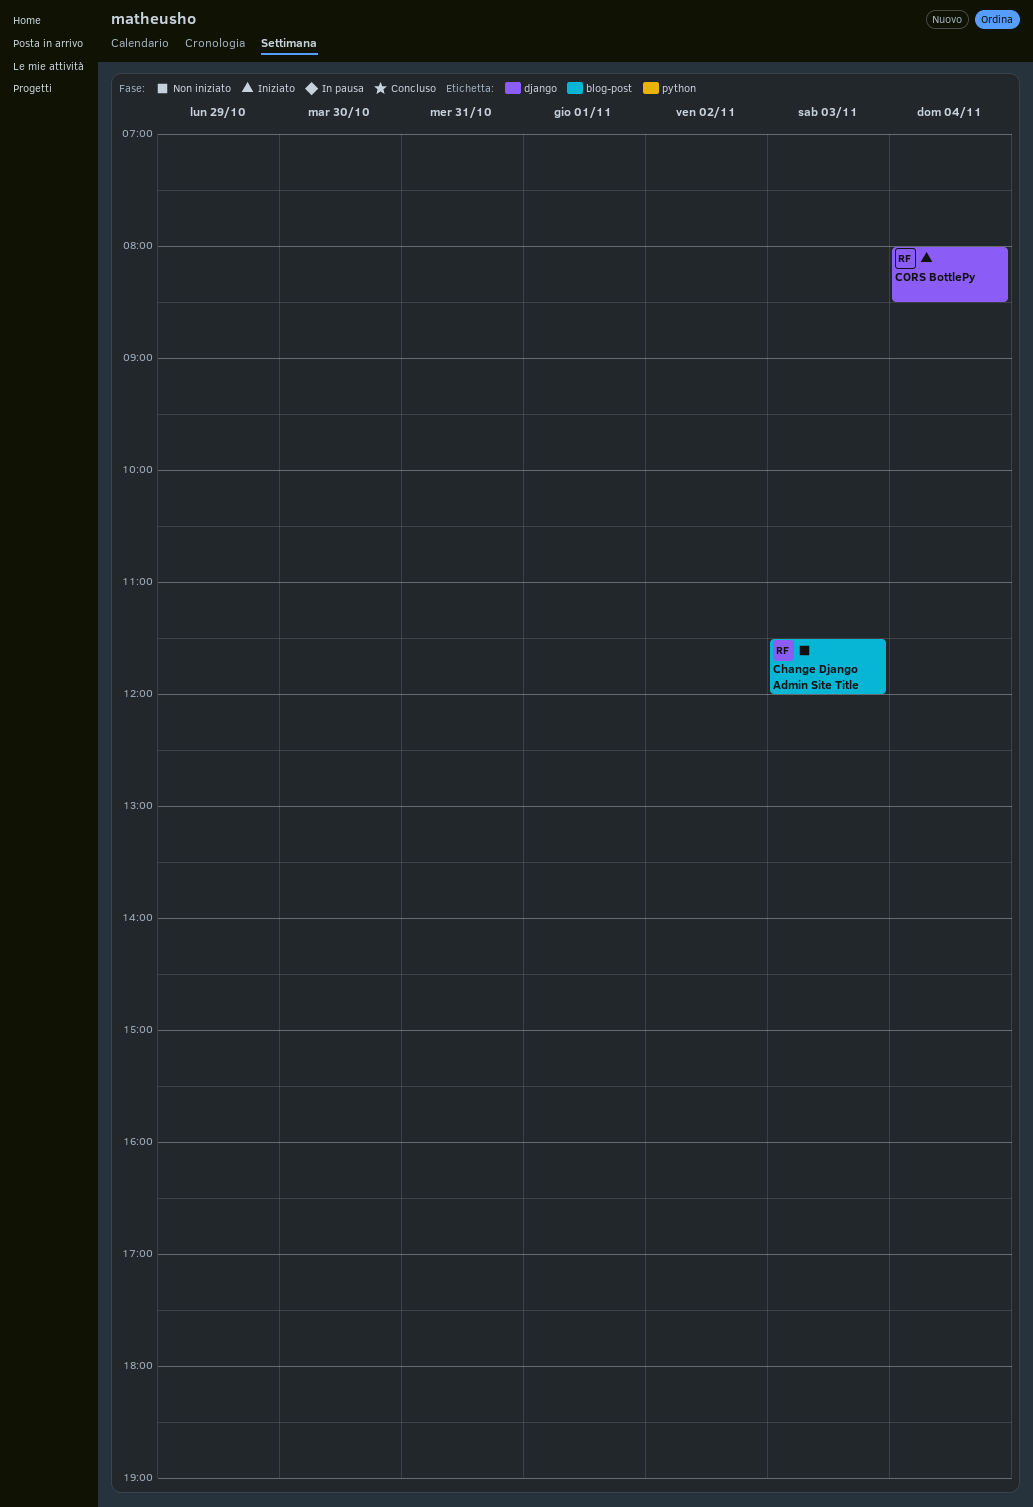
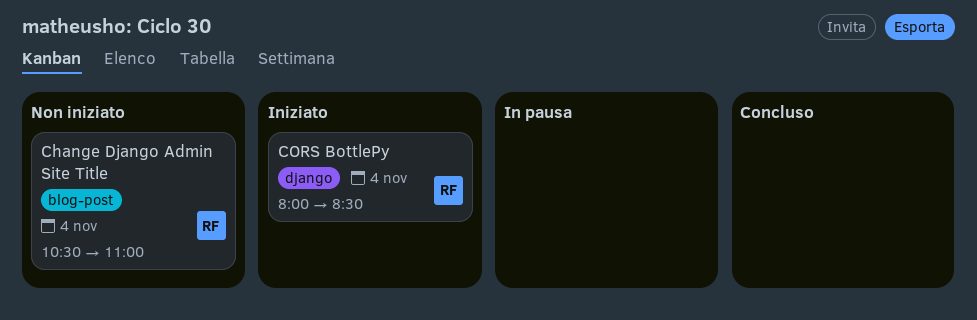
Change Django Admin Site Title, day: Nov 3 -> Nov 4
Change Django Admin Site Title, begins: 11:30 -> 10:30
Change Django Admin Site Title, ends: 12:00 -> 11:00

